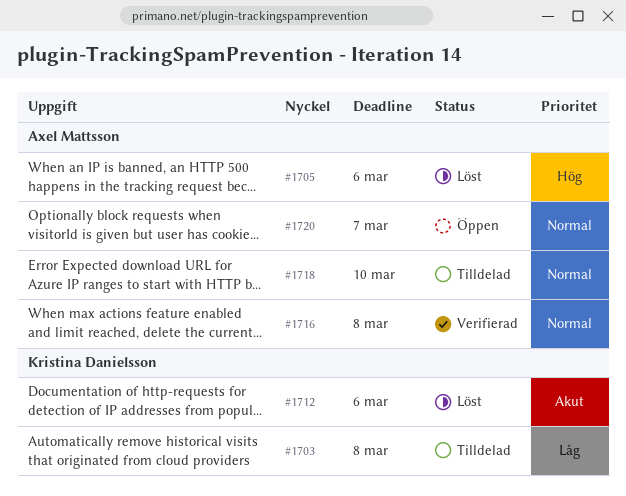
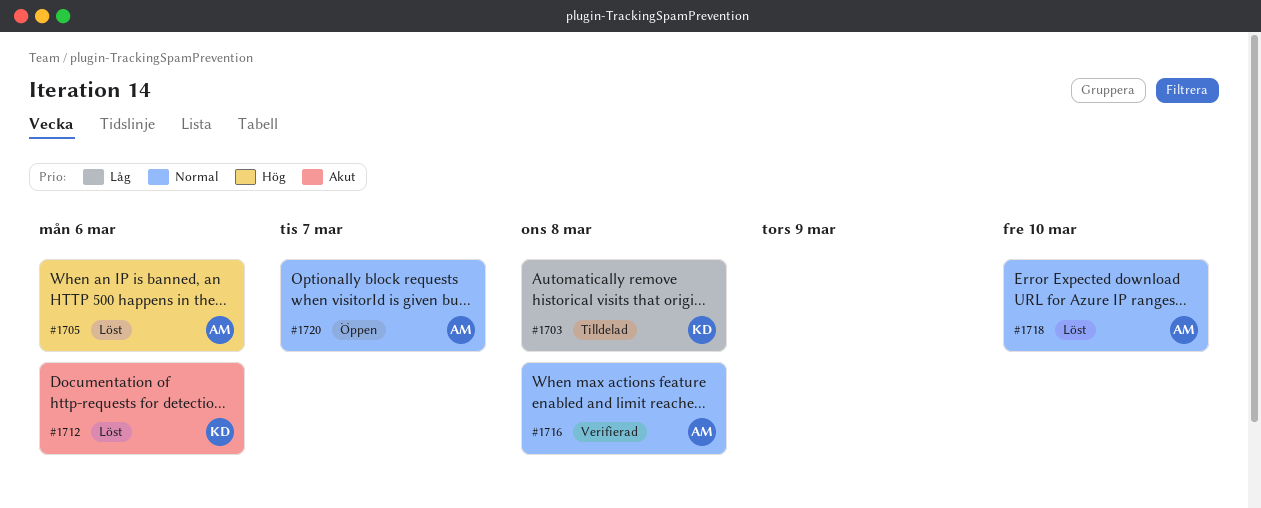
#1718, status: Tilldelad -> Löst

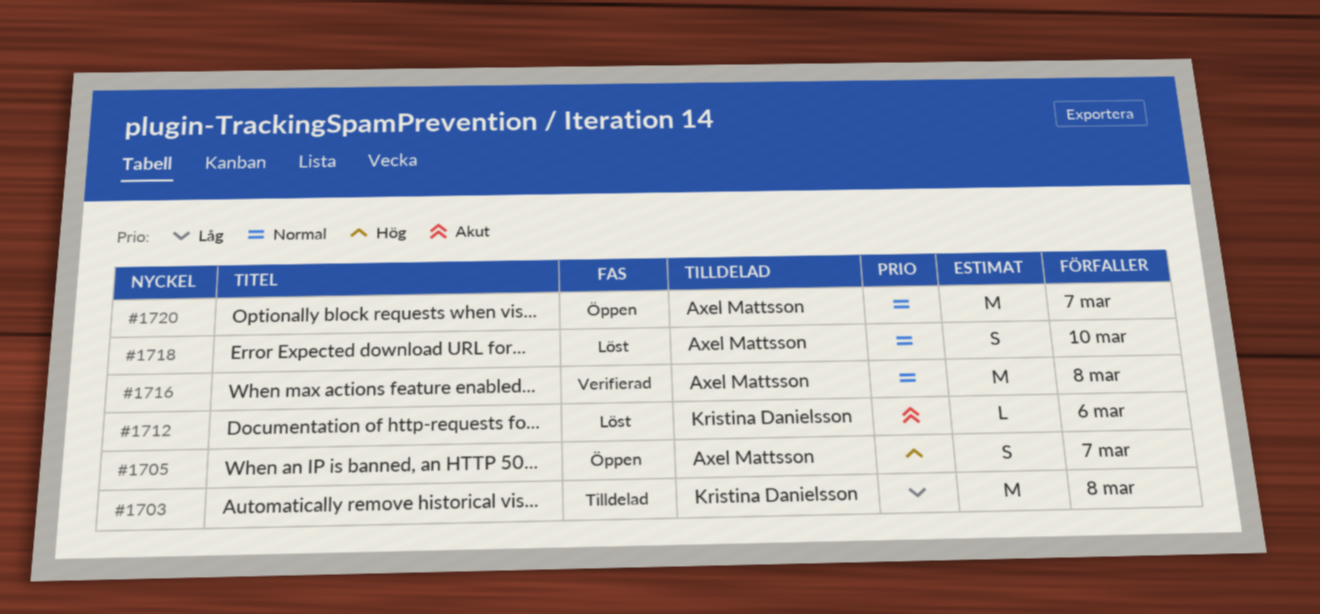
#1705, status: Löst -> Öppen
#1705, due: Mar 6 -> Mar 7

